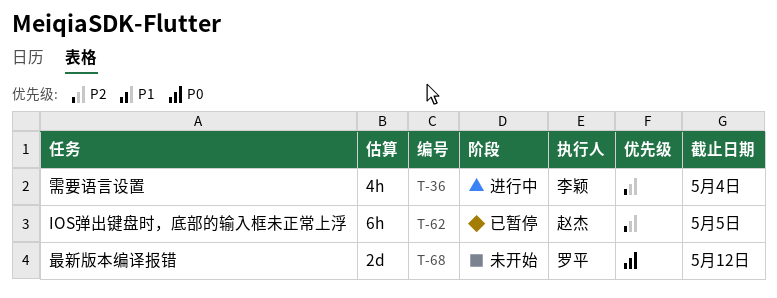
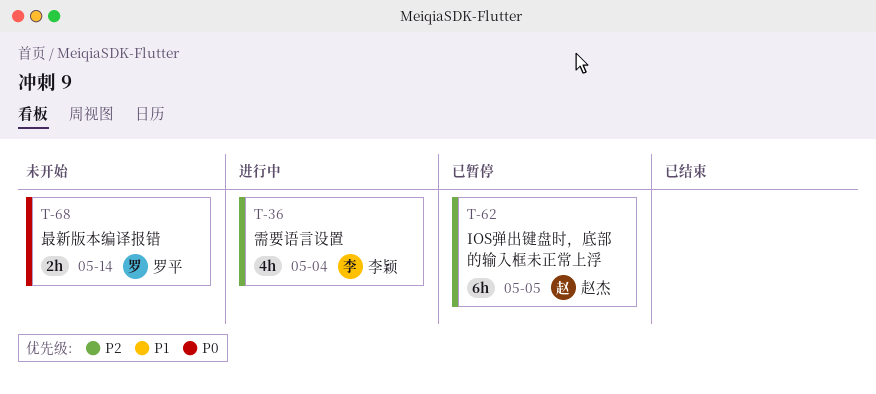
T-68, estimate: 2d -> 2h
T-68, due: May 12 -> May 14

